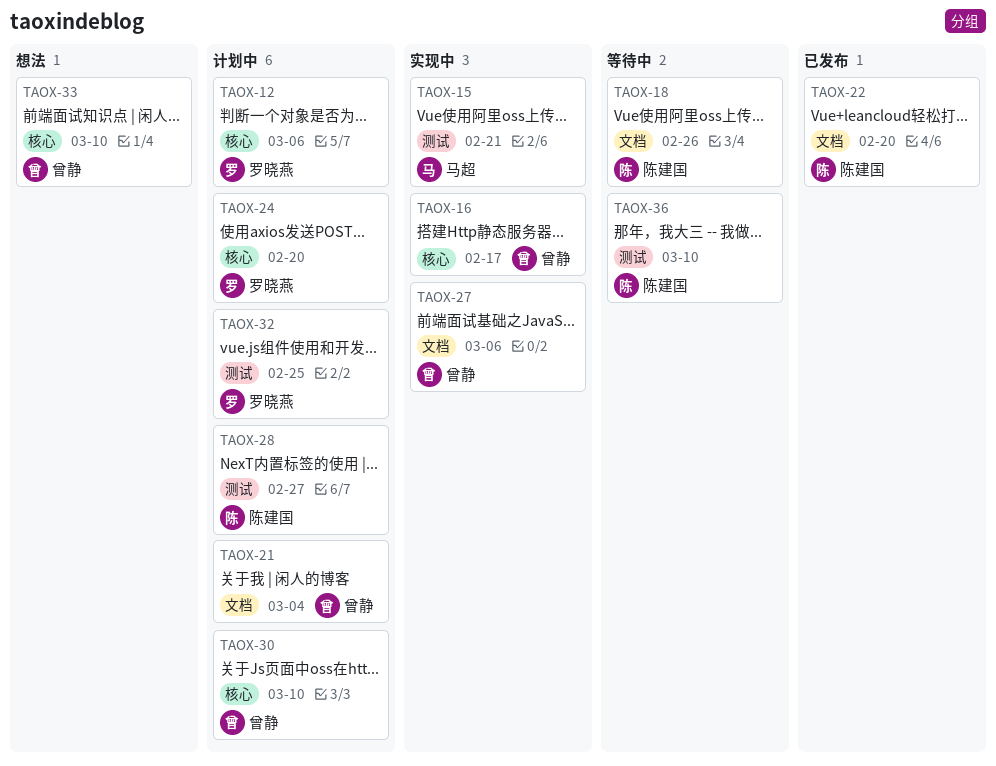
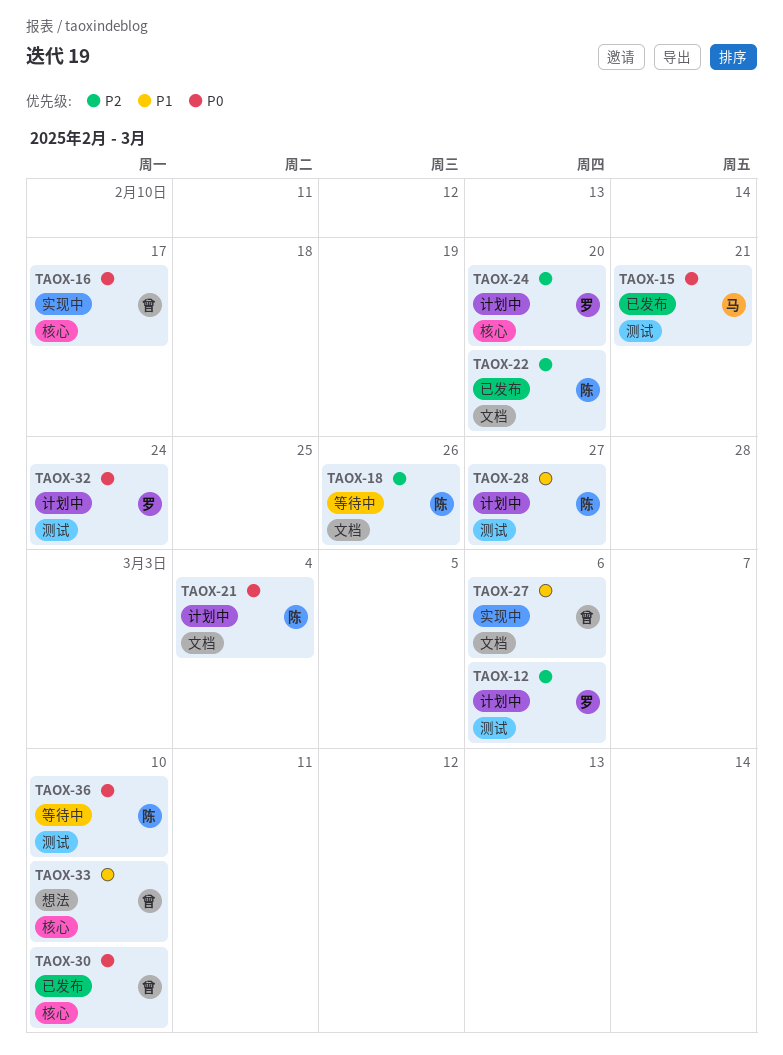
TAOX-12, label: 核心 -> 测试
TAOX-15, status: 实现中 -> 已发布
TAOX-21, owner: 曾静 -> 陈建国
TAOX-30, status: 计划中 -> 已发布
TAOX-32, due: Feb 25 -> Feb 24

